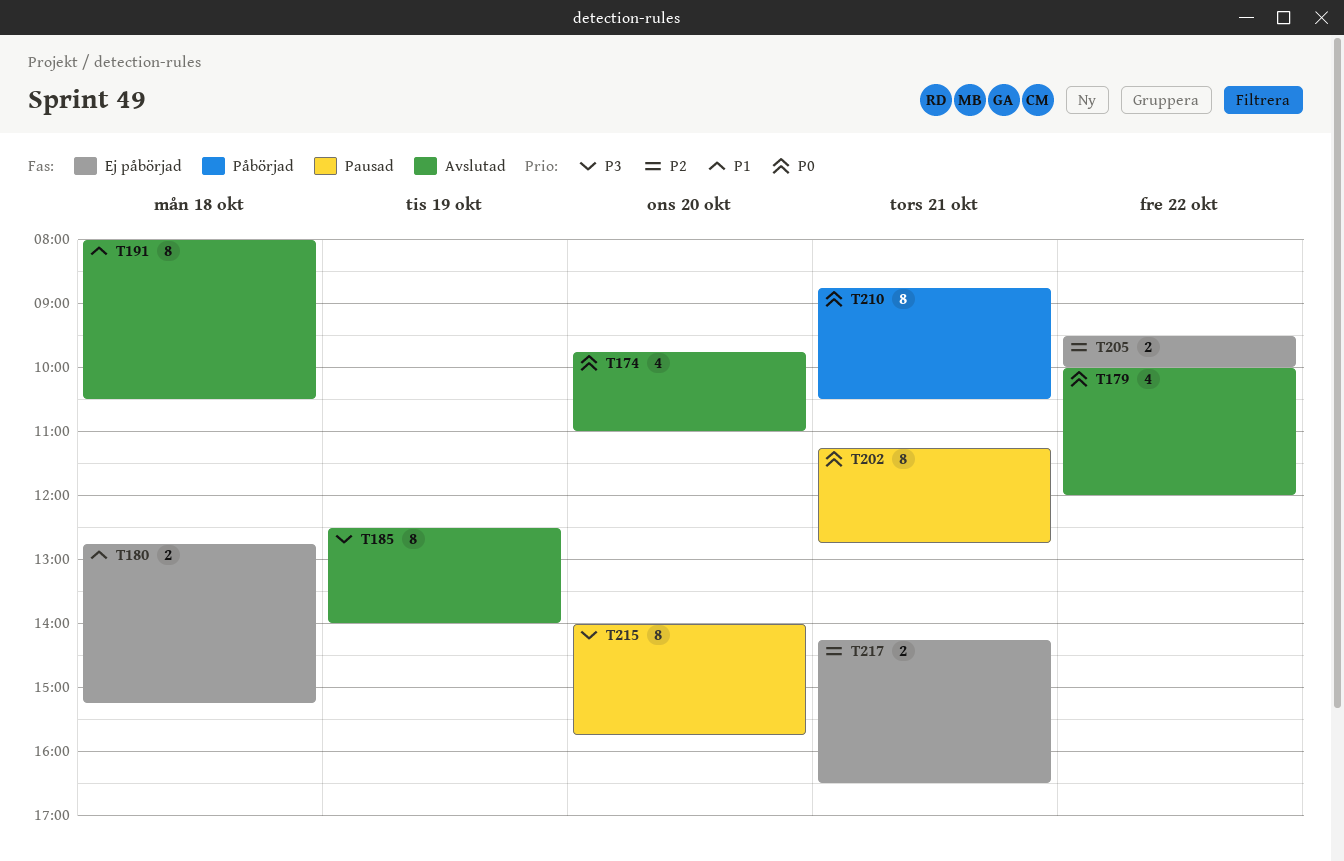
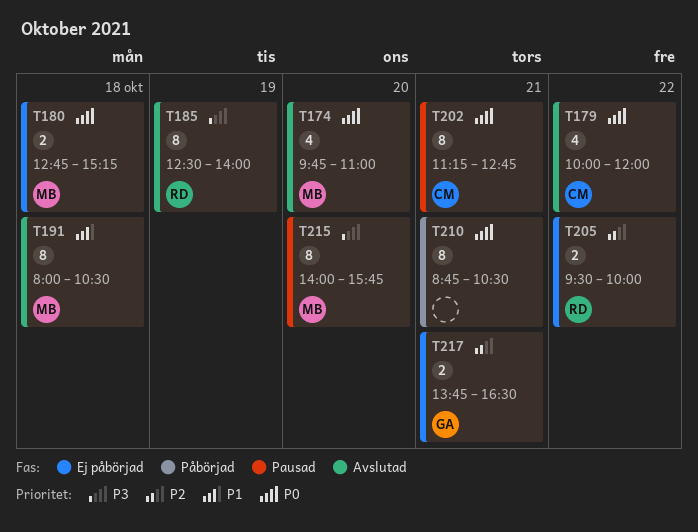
T180, priority: P1 -> P0
T217, begins: 14:15 -> 13:45

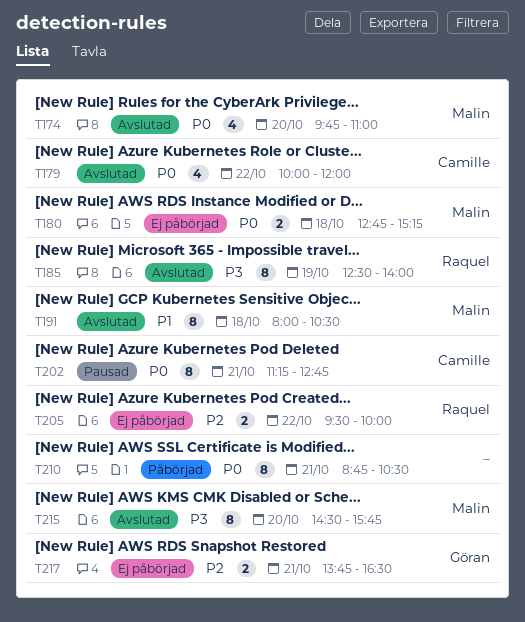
T215, status: Pausad -> Avslutad
T215, begins: 14:00 -> 14:30

